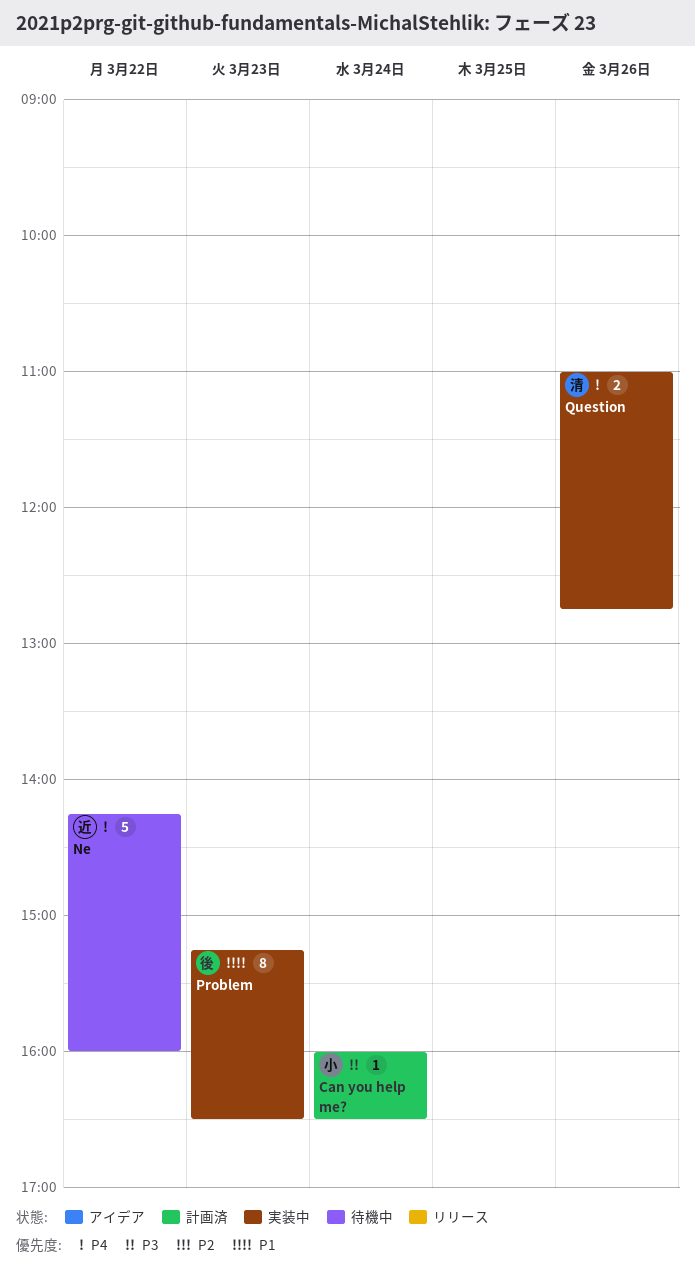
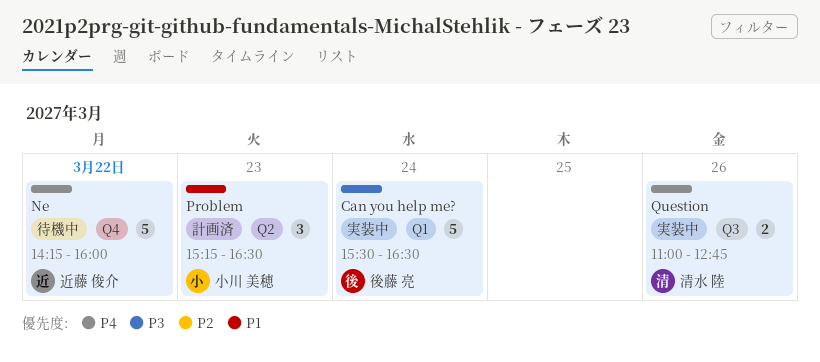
Can you help me?, status: 計画済 -> 実装中
Can you help me?, owner: 小川 美穂 -> 後藤 亮
Can you help me?, estimate: 1 -> 5
Can you help me?, begins: 16:00 -> 15:30
Problem, status: 実装中 -> 計画済
Problem, owner: 後藤 亮 -> 小川 美穂
Problem, estimate: 8 -> 3

